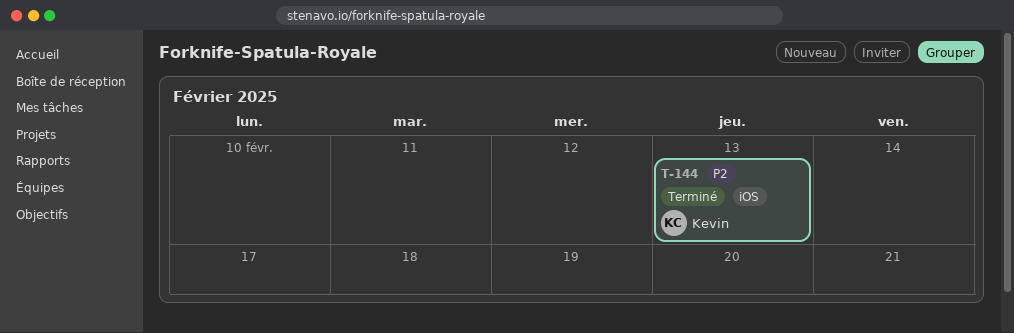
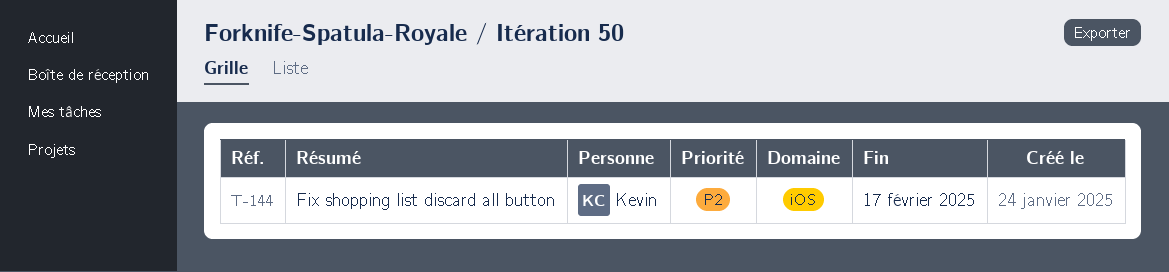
T-144, due: Feb 13 -> Feb 17

